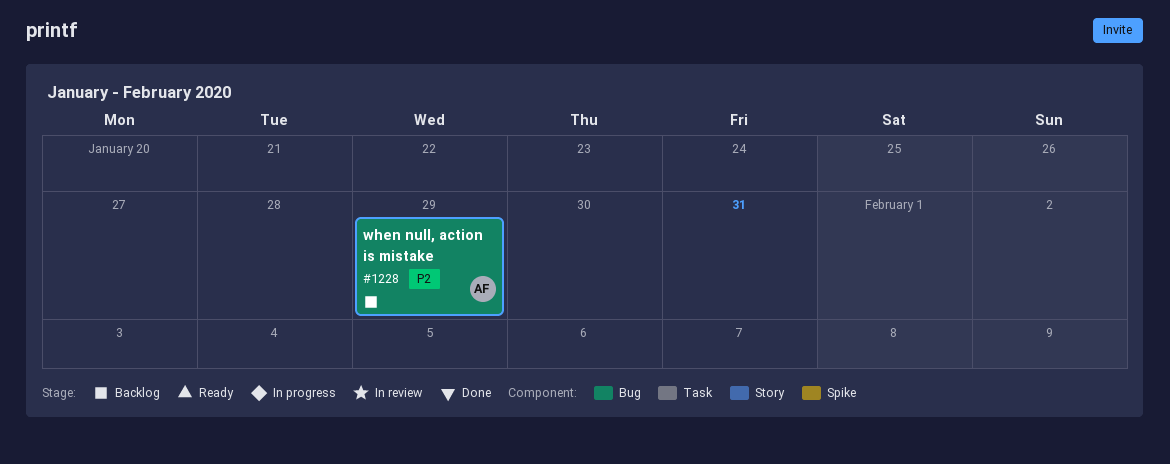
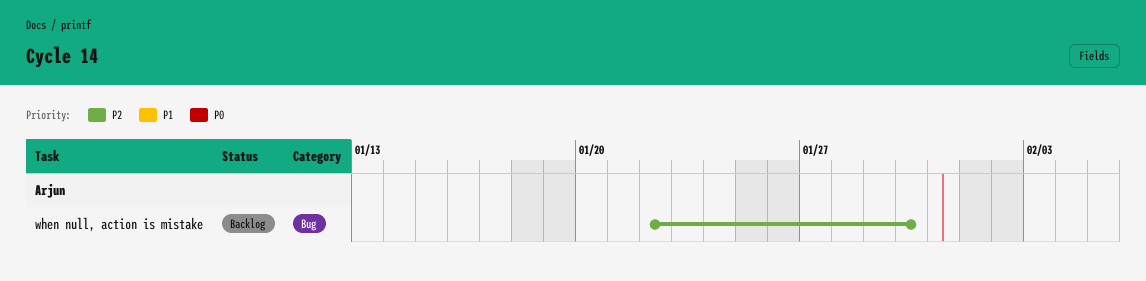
when null, action is mistake, due: Jan 29 -> Jan 30

